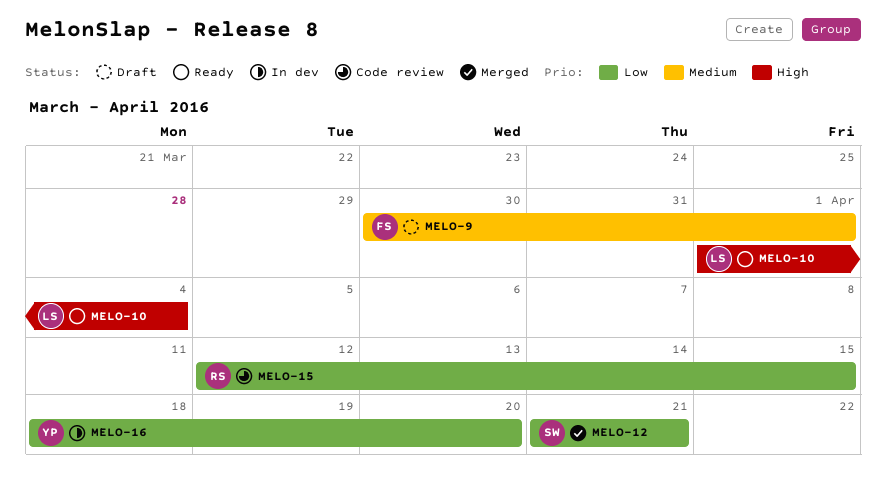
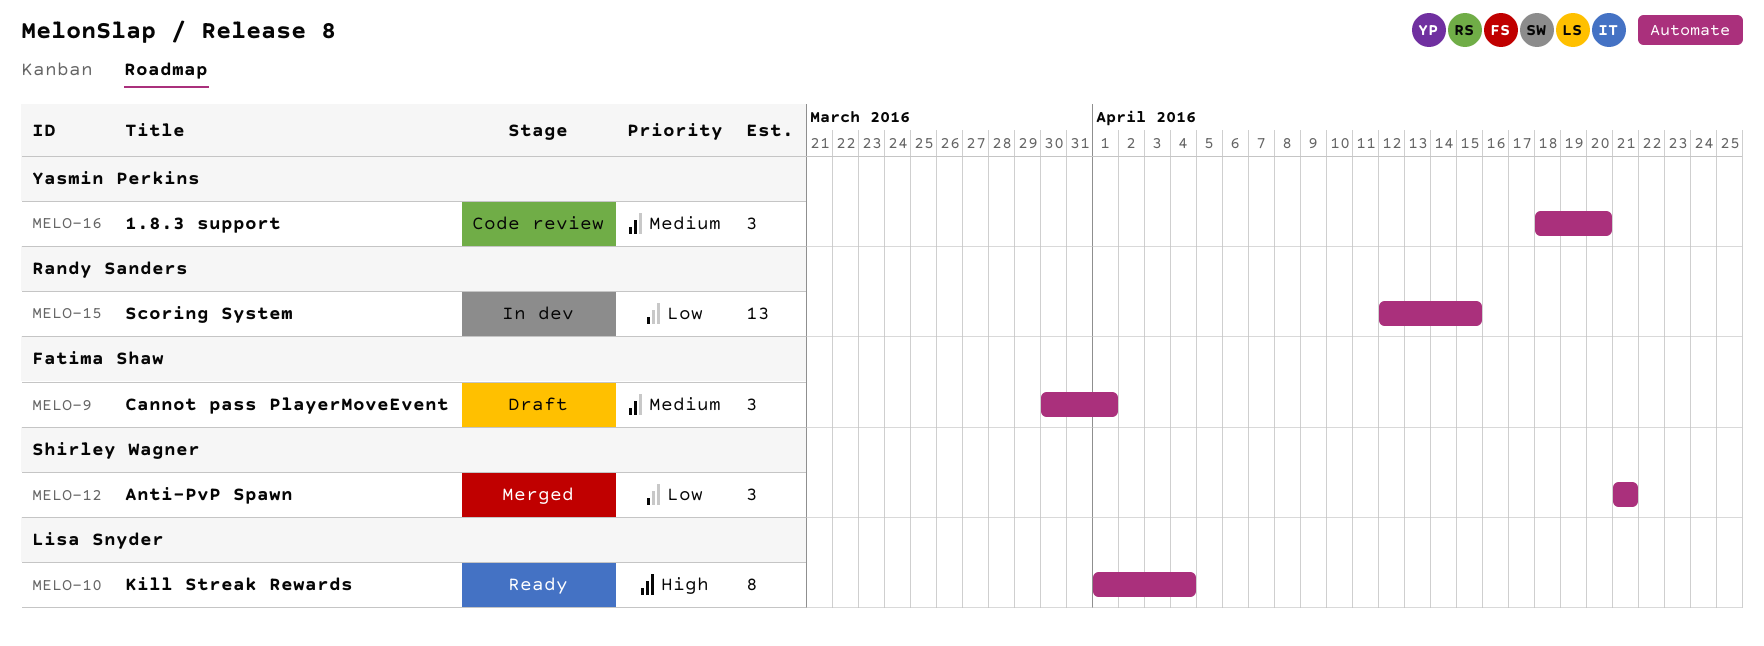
MELO-15, status: Code review -> In dev
MELO-16, status: In dev -> Code review
MELO-16, priority: Low -> Medium

